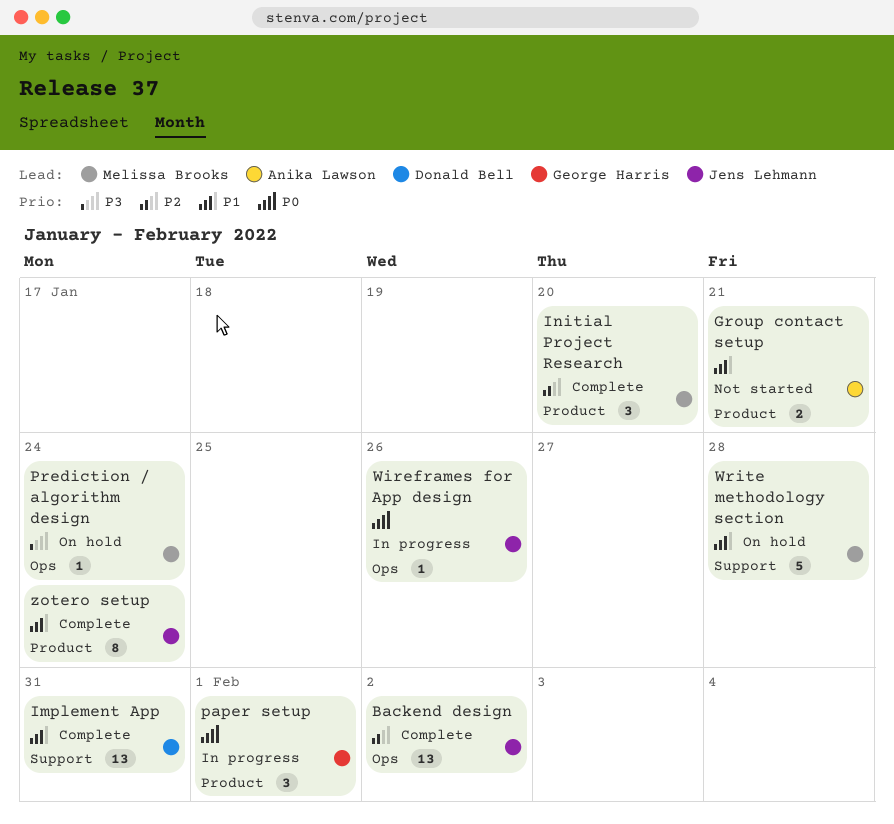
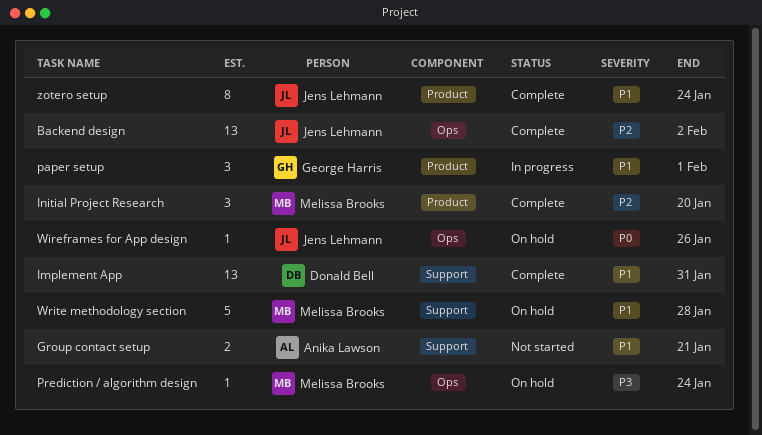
Group contact setup, label: Product -> Support
paper setup, priority: P0 -> P1
Wireframes for App design, status: In progress -> On hold

